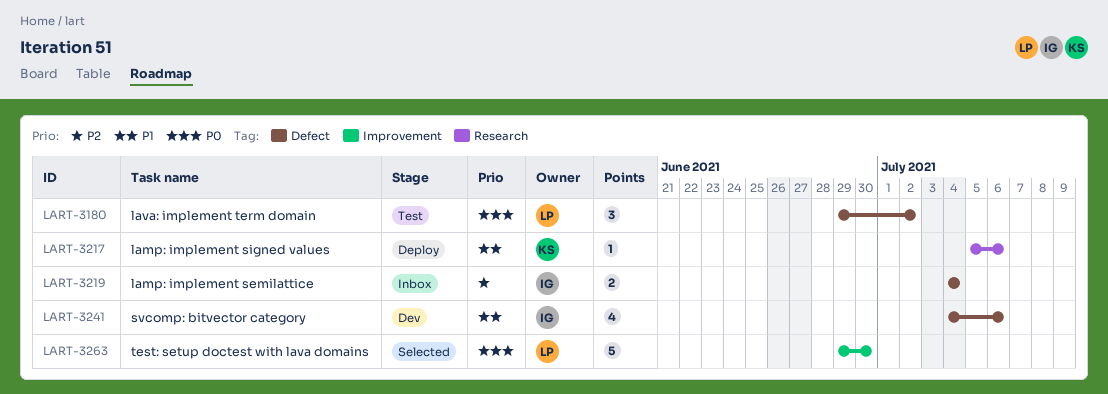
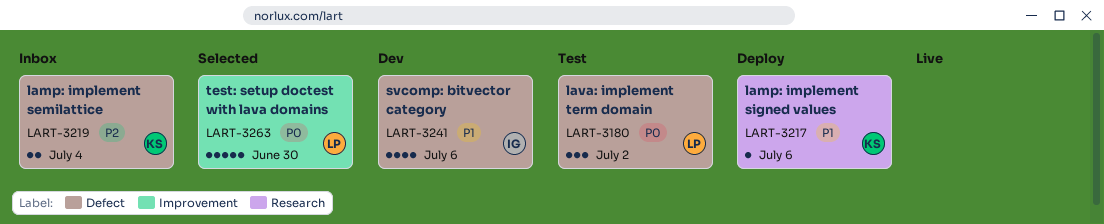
LART-3219, owner: IG -> KS

